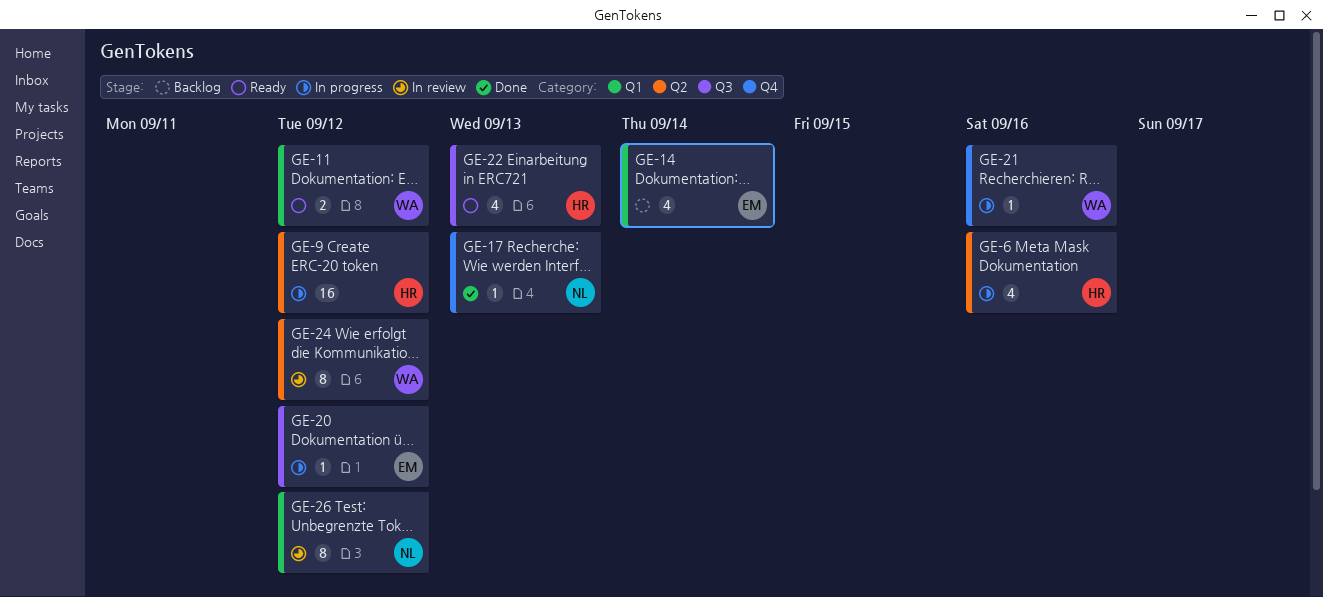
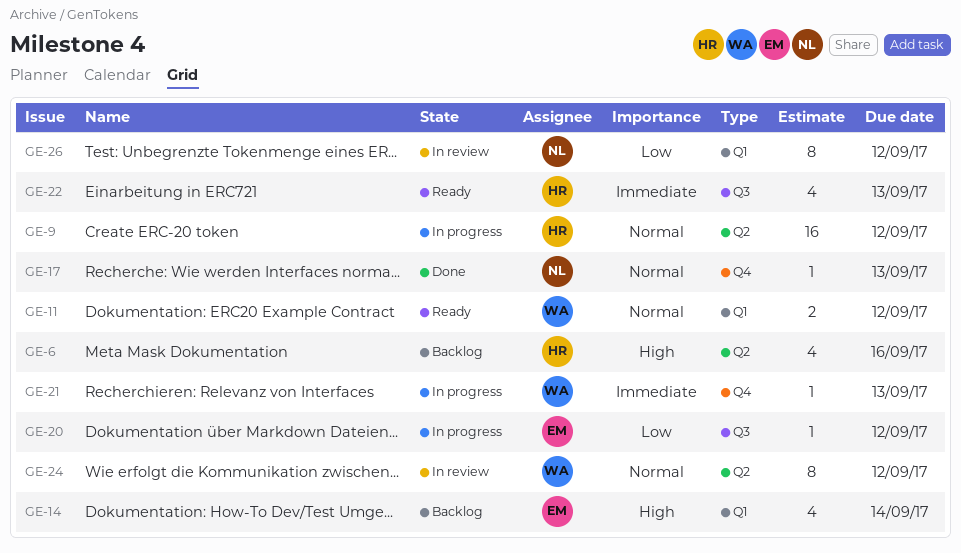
GE-6, status: In progress -> Backlog
GE-21, due: Sep 16 -> Sep 13

